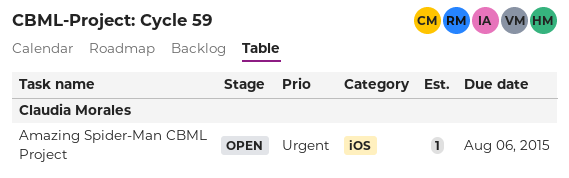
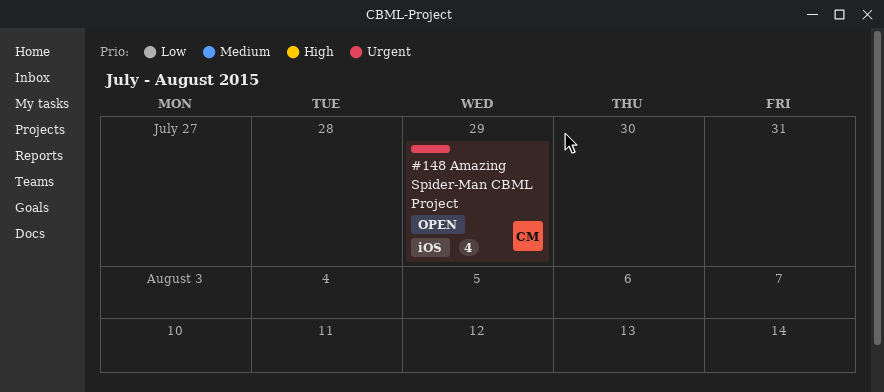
Amazing Spider-Man CBML Project, estimate: 1 -> 4
Amazing Spider-Man CBML Project, due: Aug 6 -> Jul 29

